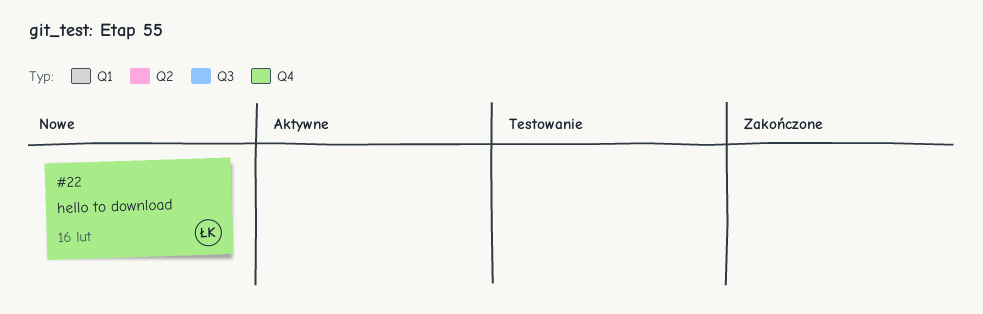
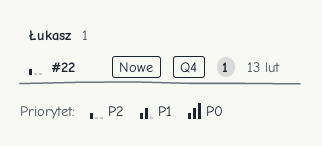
#22, due: Feb 16 -> Feb 13

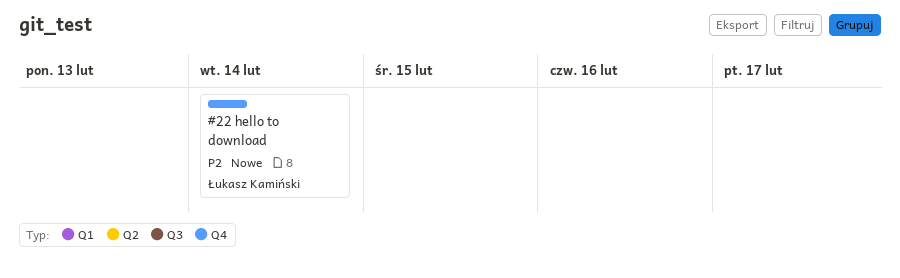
#22, due: Feb 13 -> Feb 14

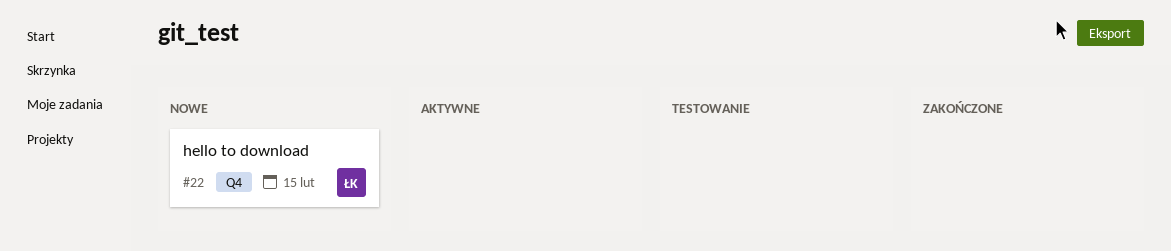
#22, due: Feb 14 -> Feb 15

